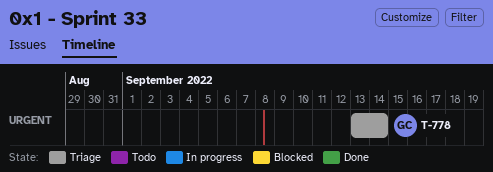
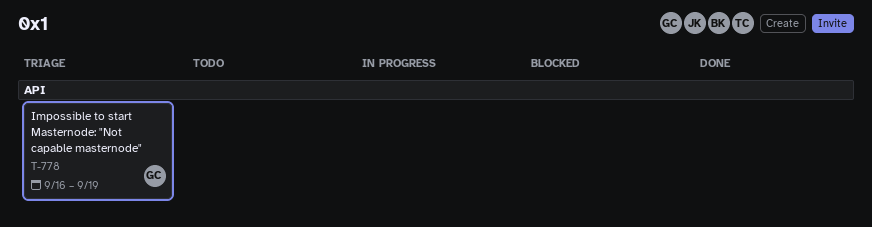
T-778, start: Sep 13 -> Sep 16
T-778, due: Sep 14 -> Sep 19

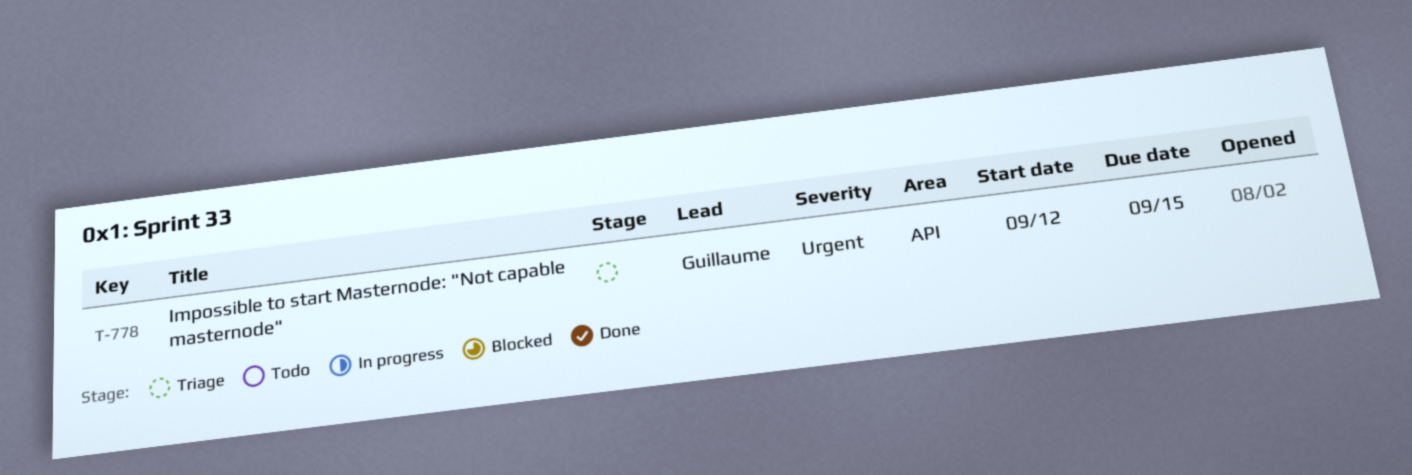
T-778, start: Sep 16 -> Sep 12
T-778, due: Sep 19 -> Sep 15

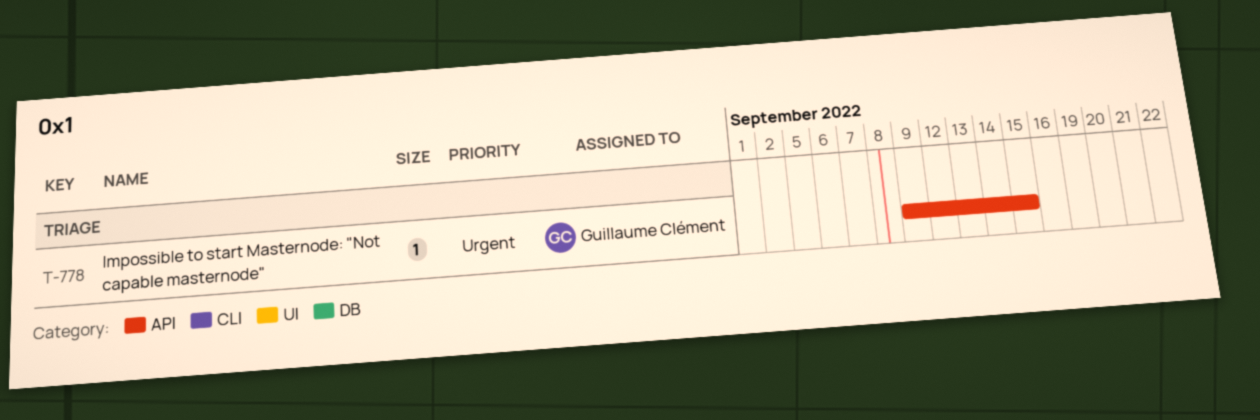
T-778, start: Sep 12 -> Sep 9

